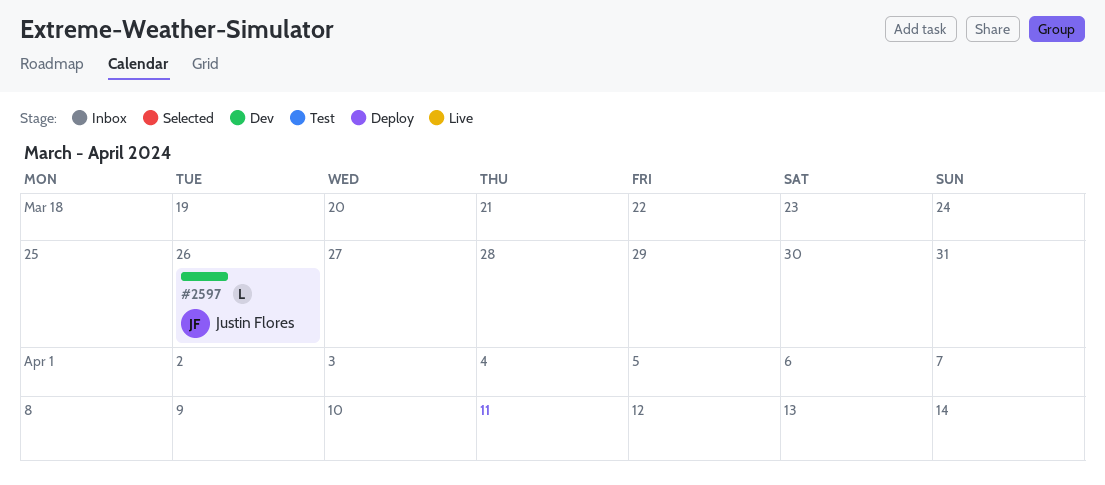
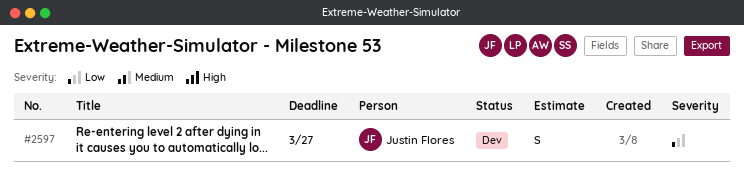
#2597, estimate: L -> S
#2597, due: Mar 26 -> Mar 27

